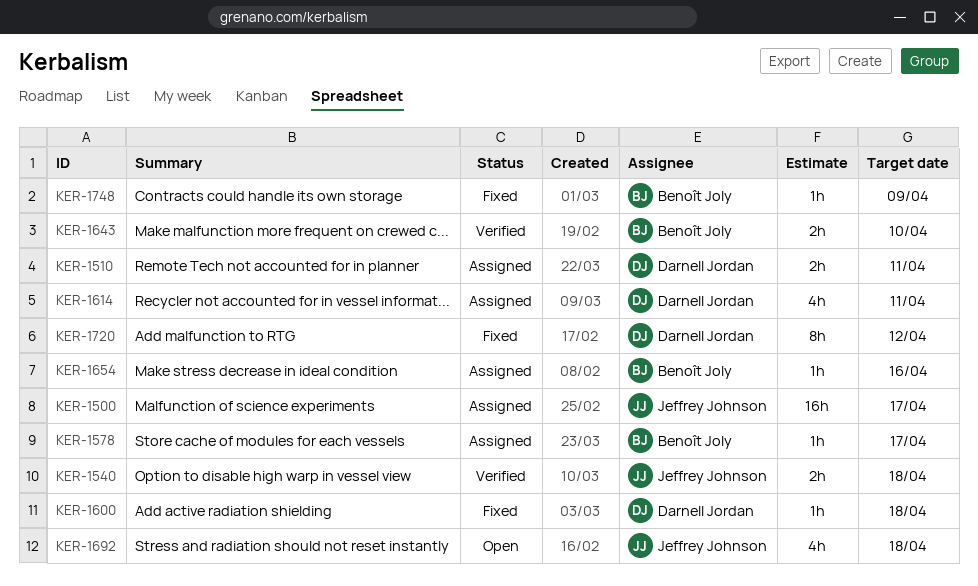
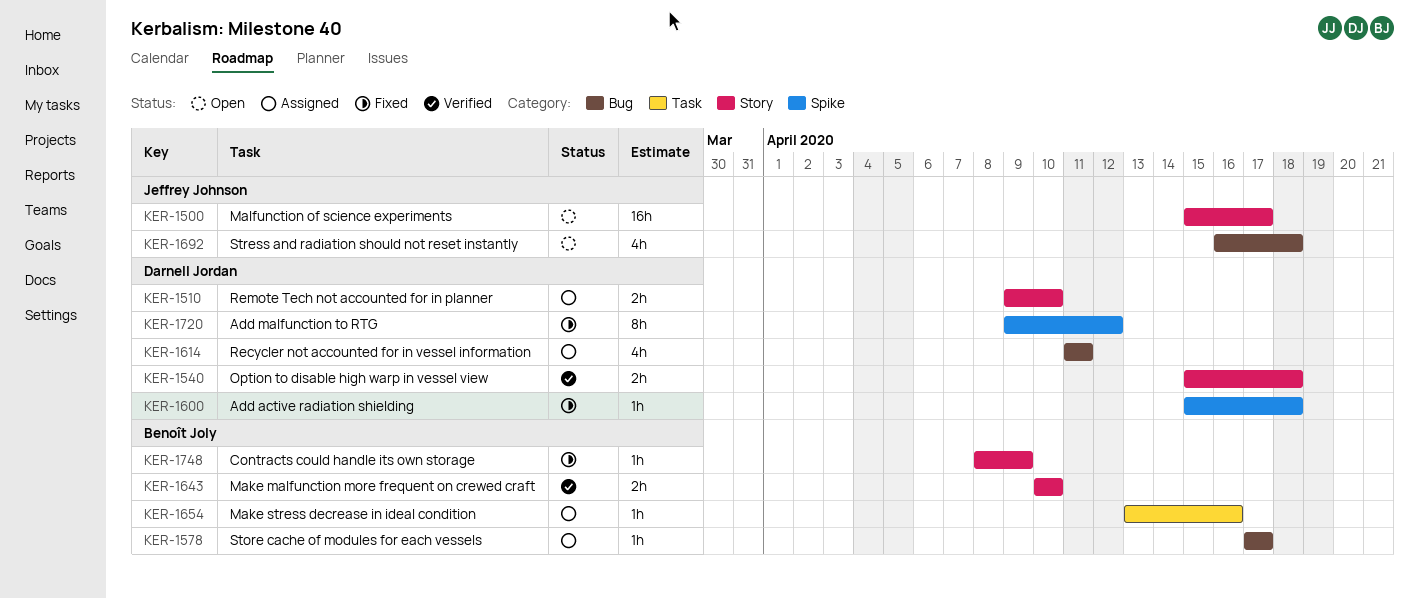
KER-1500, status: Assigned -> Open
KER-1510, due: Apr 11 -> Apr 10
KER-1540, owner: Jeffrey Johnson -> Darnell Jordan

